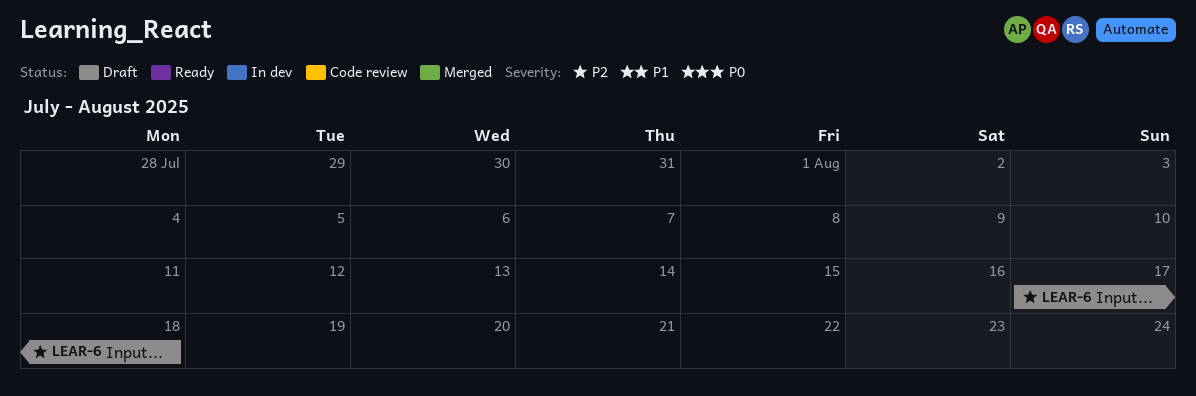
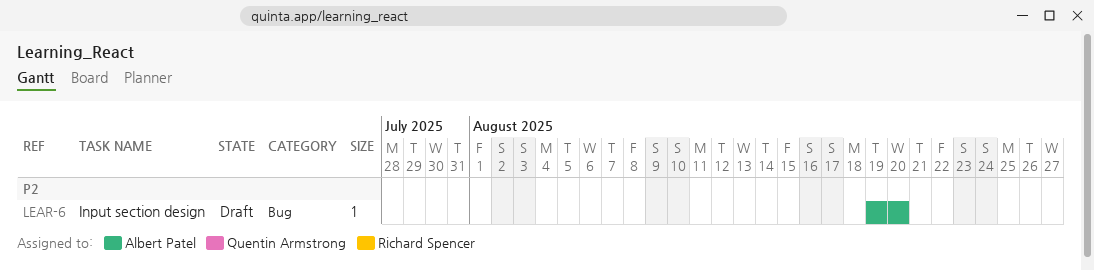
LEAR-6, start: Aug 17 -> Aug 19
LEAR-6, due: Aug 18 -> Aug 20

